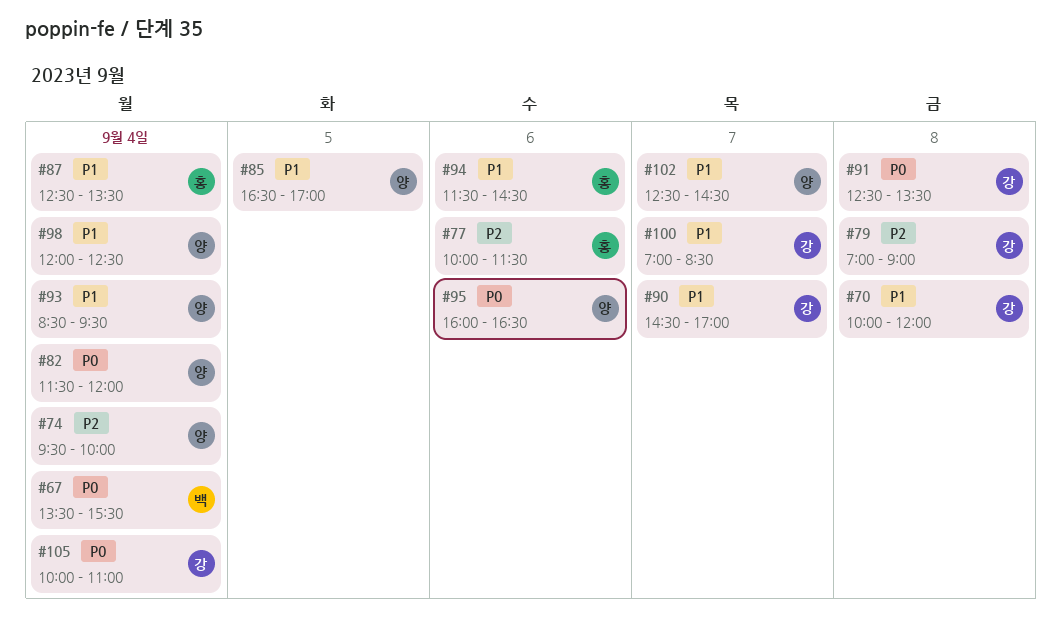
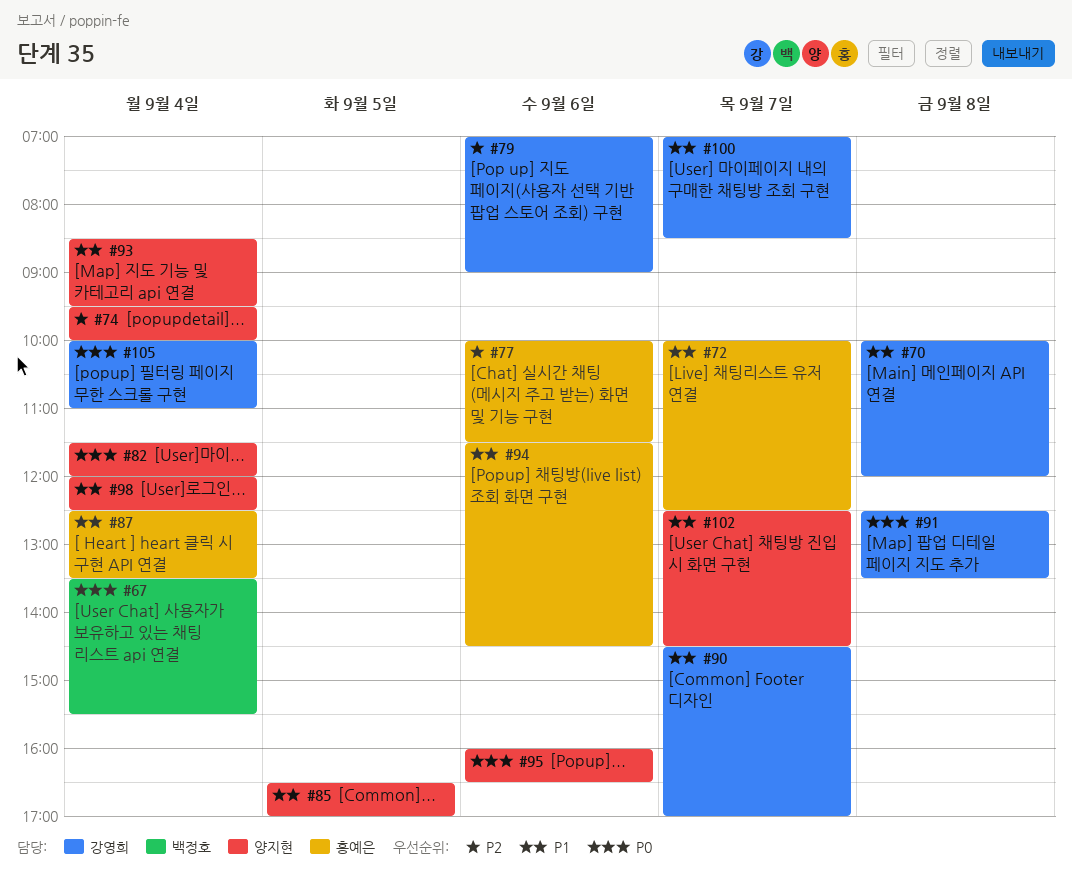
#72: none -> present
#79, day: Sep 8 -> Sep 6

